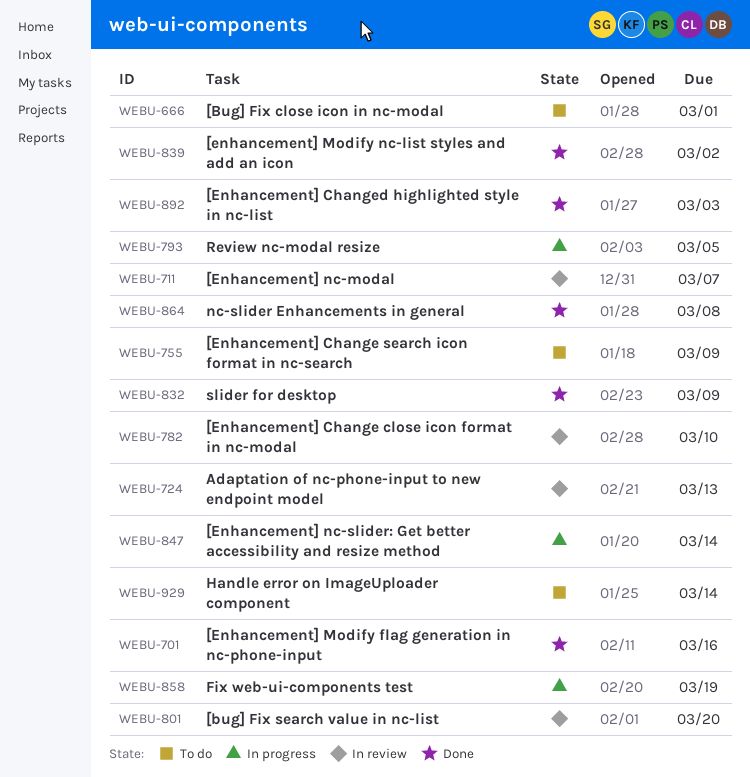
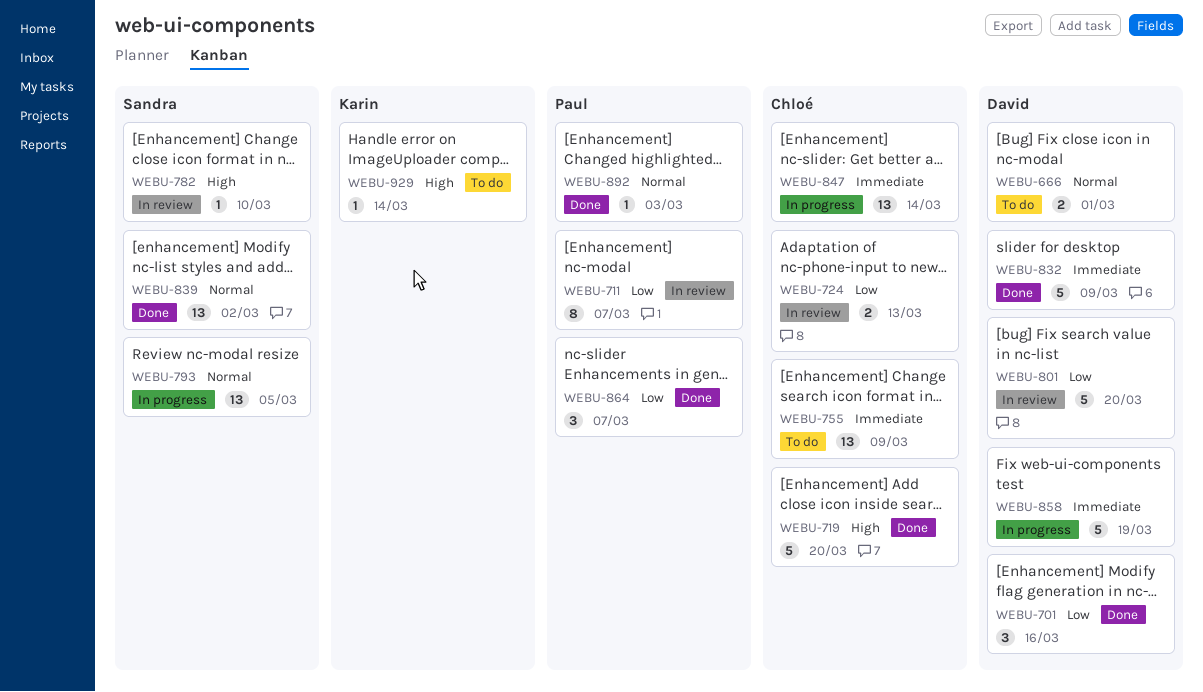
WEBU-719: none -> present
WEBU-864, due: Mar 8 -> Mar 7

